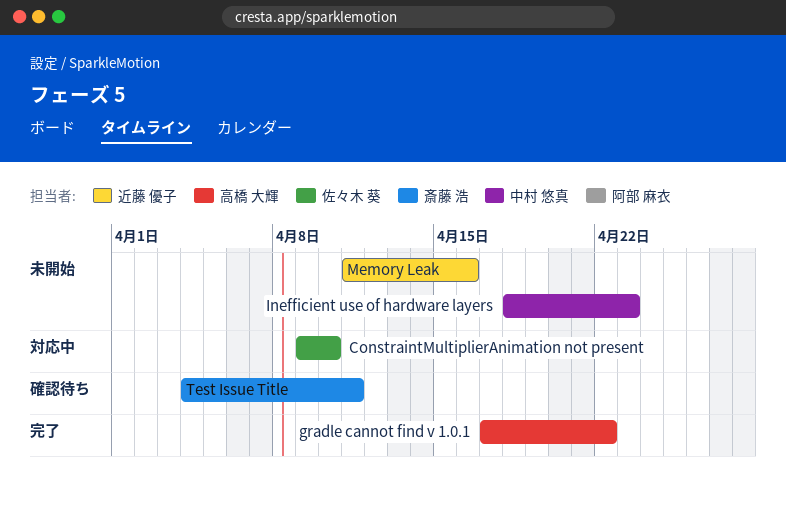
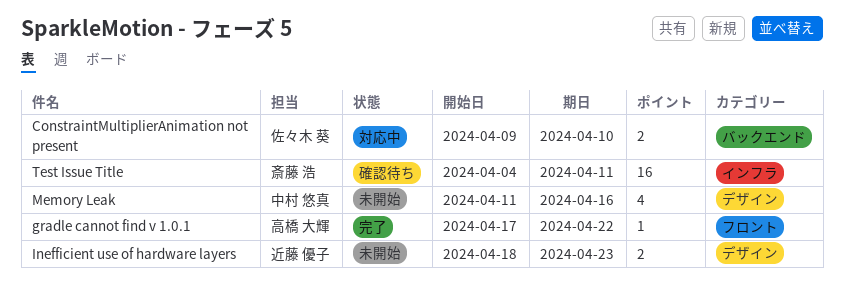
Inefficient use of hardware layers, owner: 中村 悠真 -> 近藤 優子
Memory Leak, owner: 近藤 優子 -> 中村 悠真

